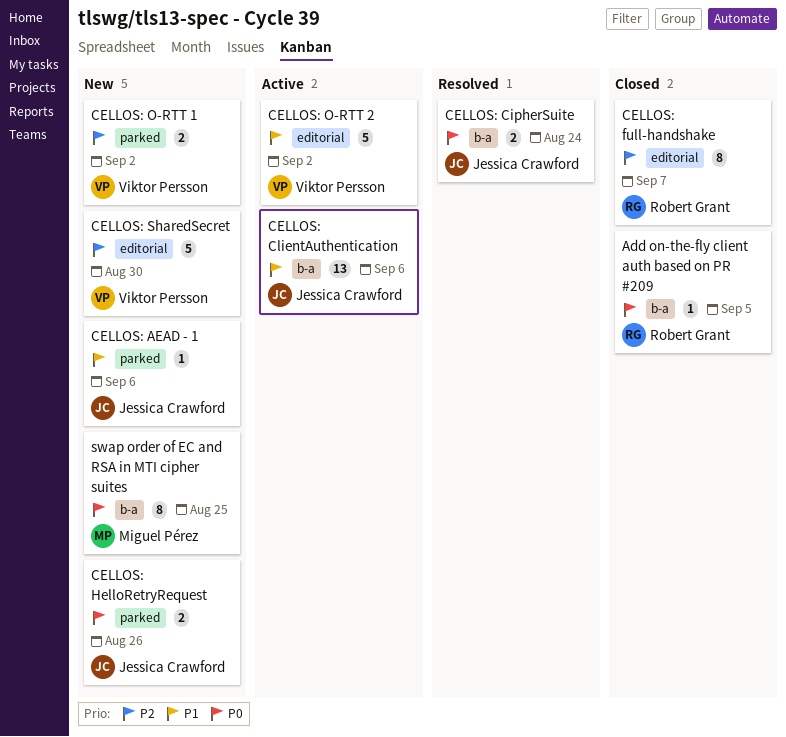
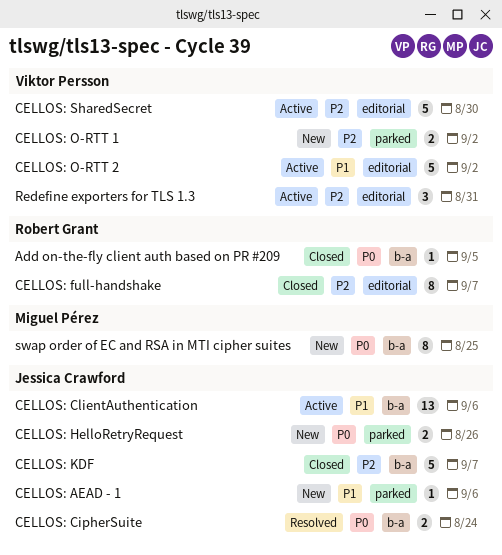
CELLOS: KDF: none -> present
CELLOS: SharedSecret, status: New -> Active
Redefine exporters for TLS 1.3: none -> present

